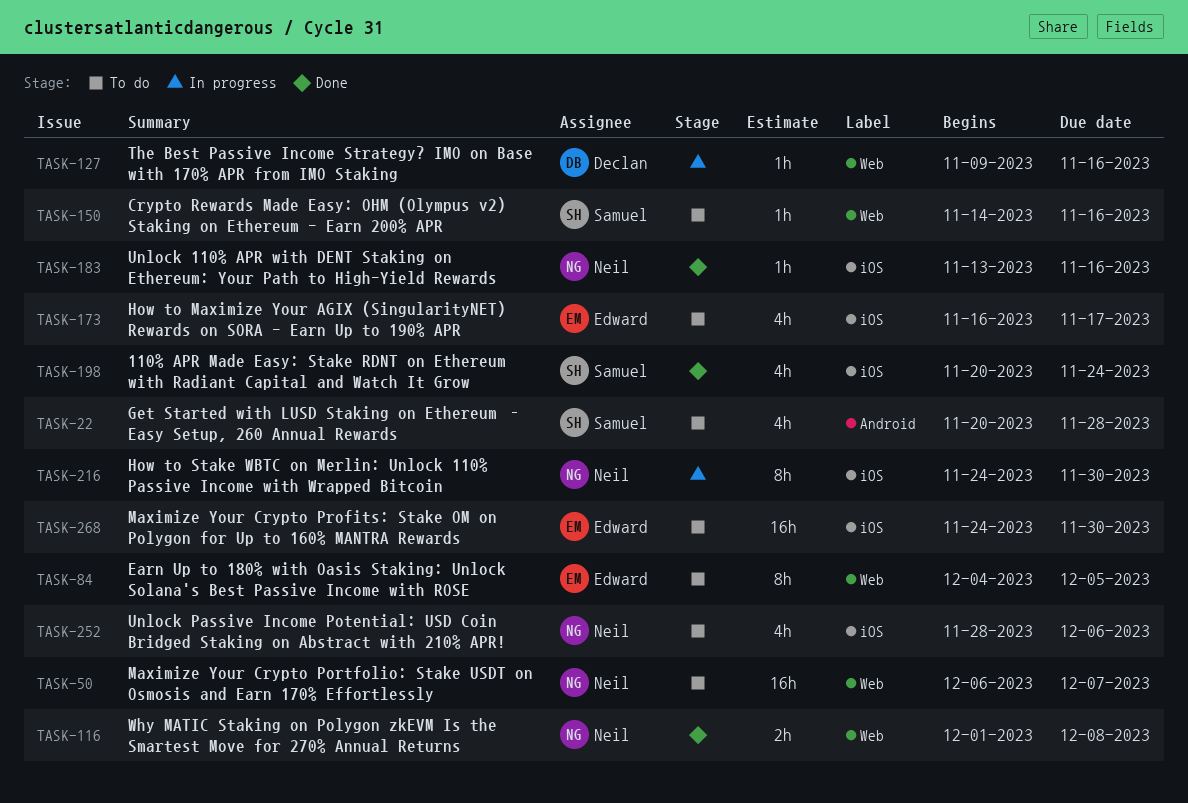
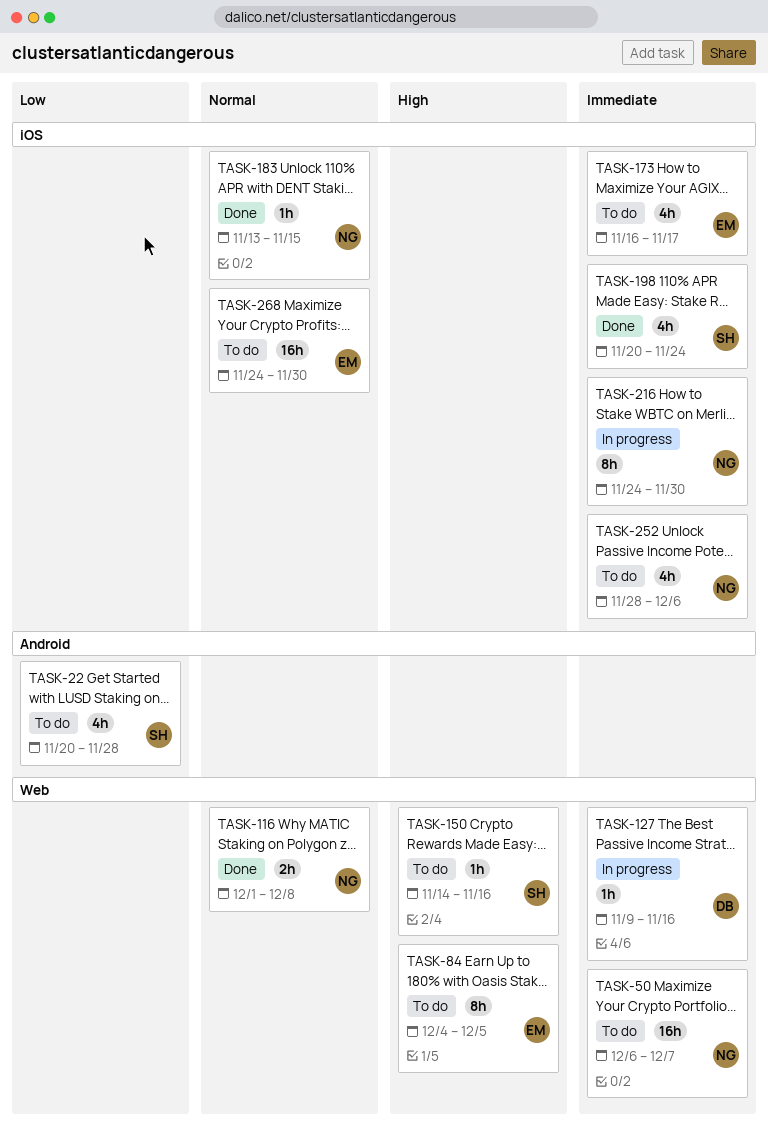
TASK-183, due: Nov 16 -> Nov 15

